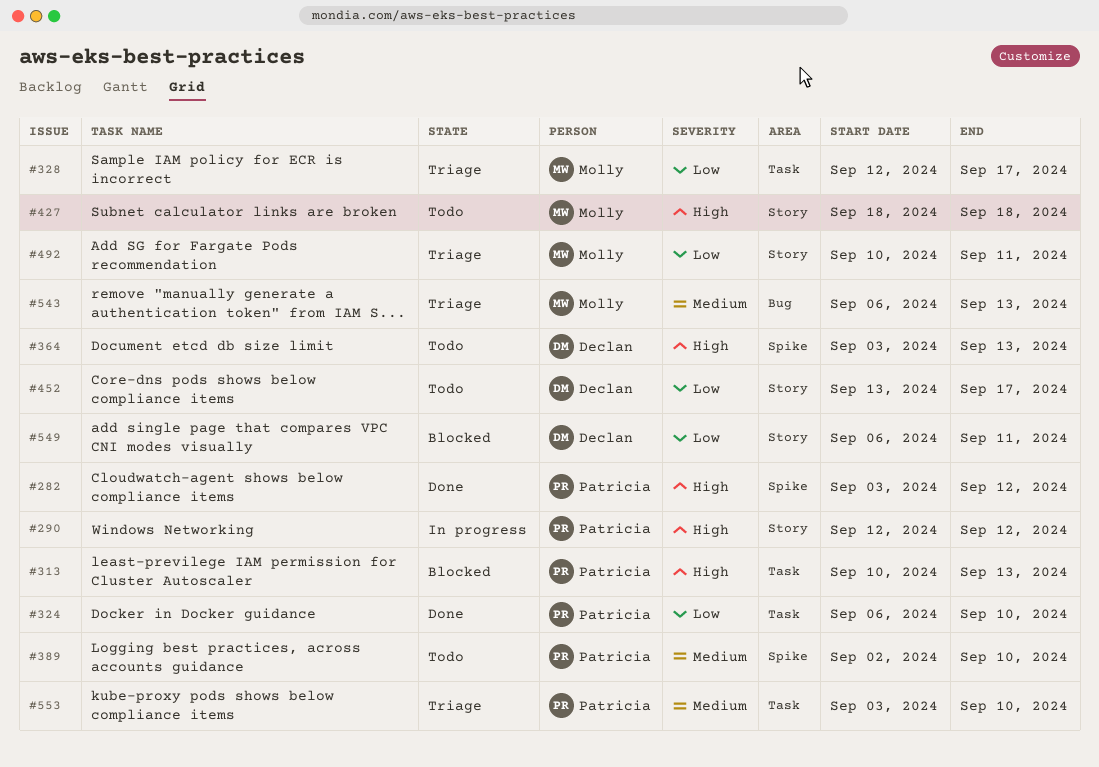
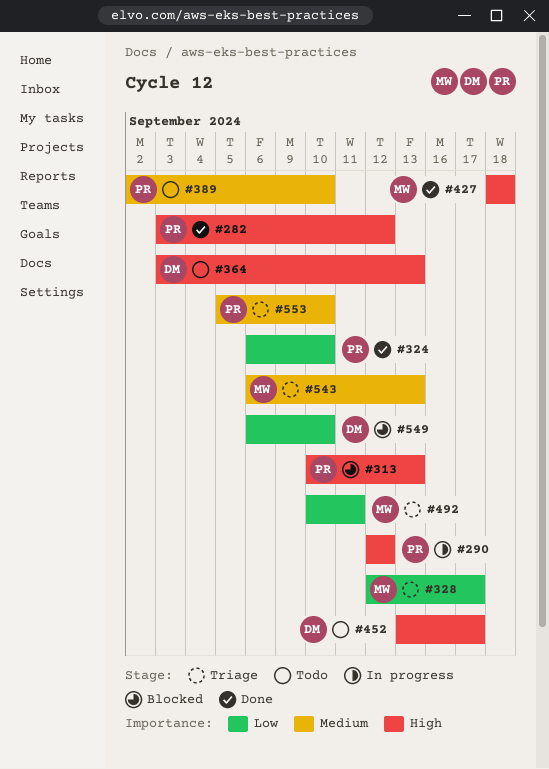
#427, status: Todo -> Done
#452, priority: Low -> High
#549, due: Sep 11 -> Sep 10
#553, start: Sep 3 -> Sep 5

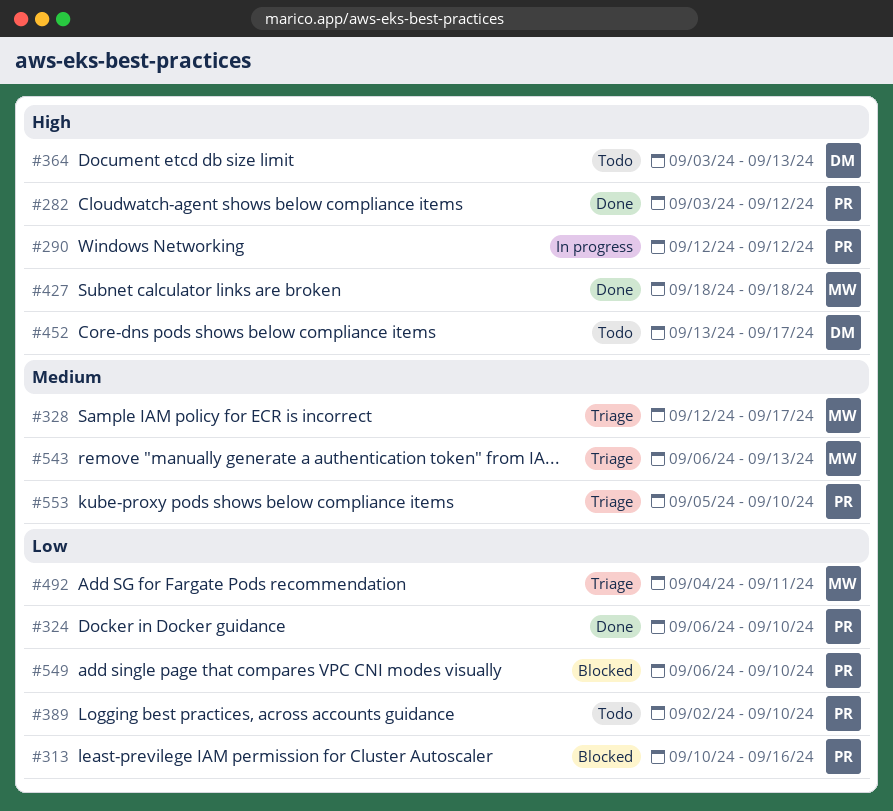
#313, priority: High -> Low
#313, due: Sep 13 -> Sep 16
#328, priority: Low -> Medium
#389, priority: Medium -> Low
#492, start: Sep 10 -> Sep 4
#549, owner: DM -> PR

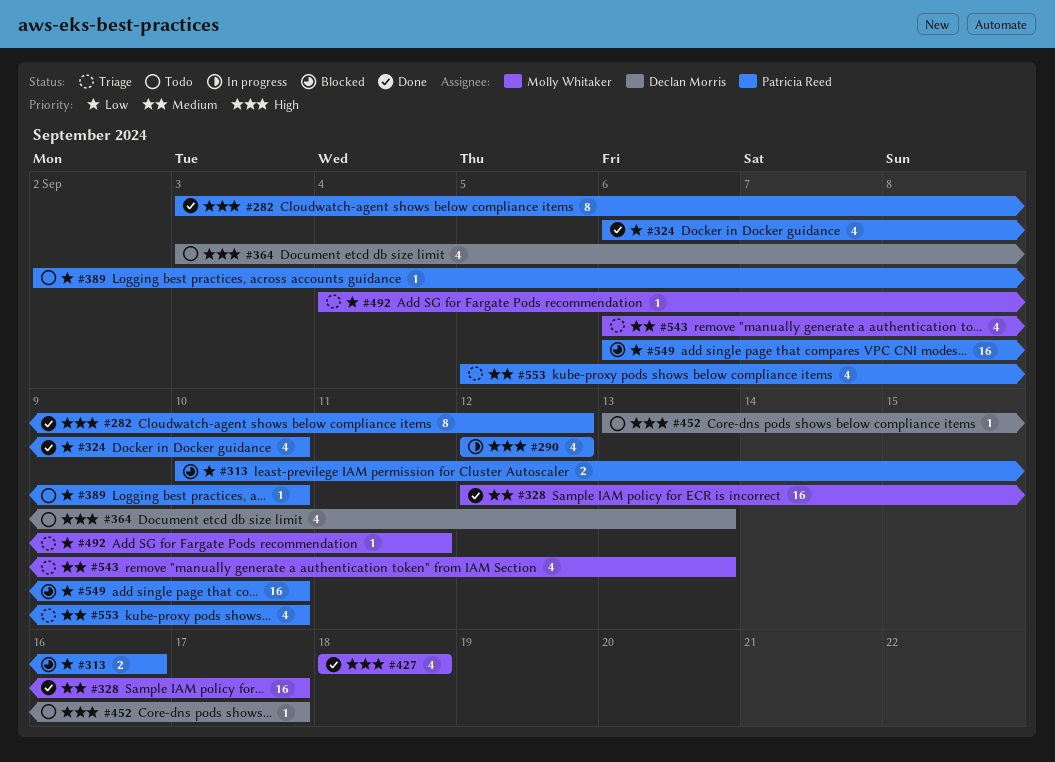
#328, status: Triage -> Done

